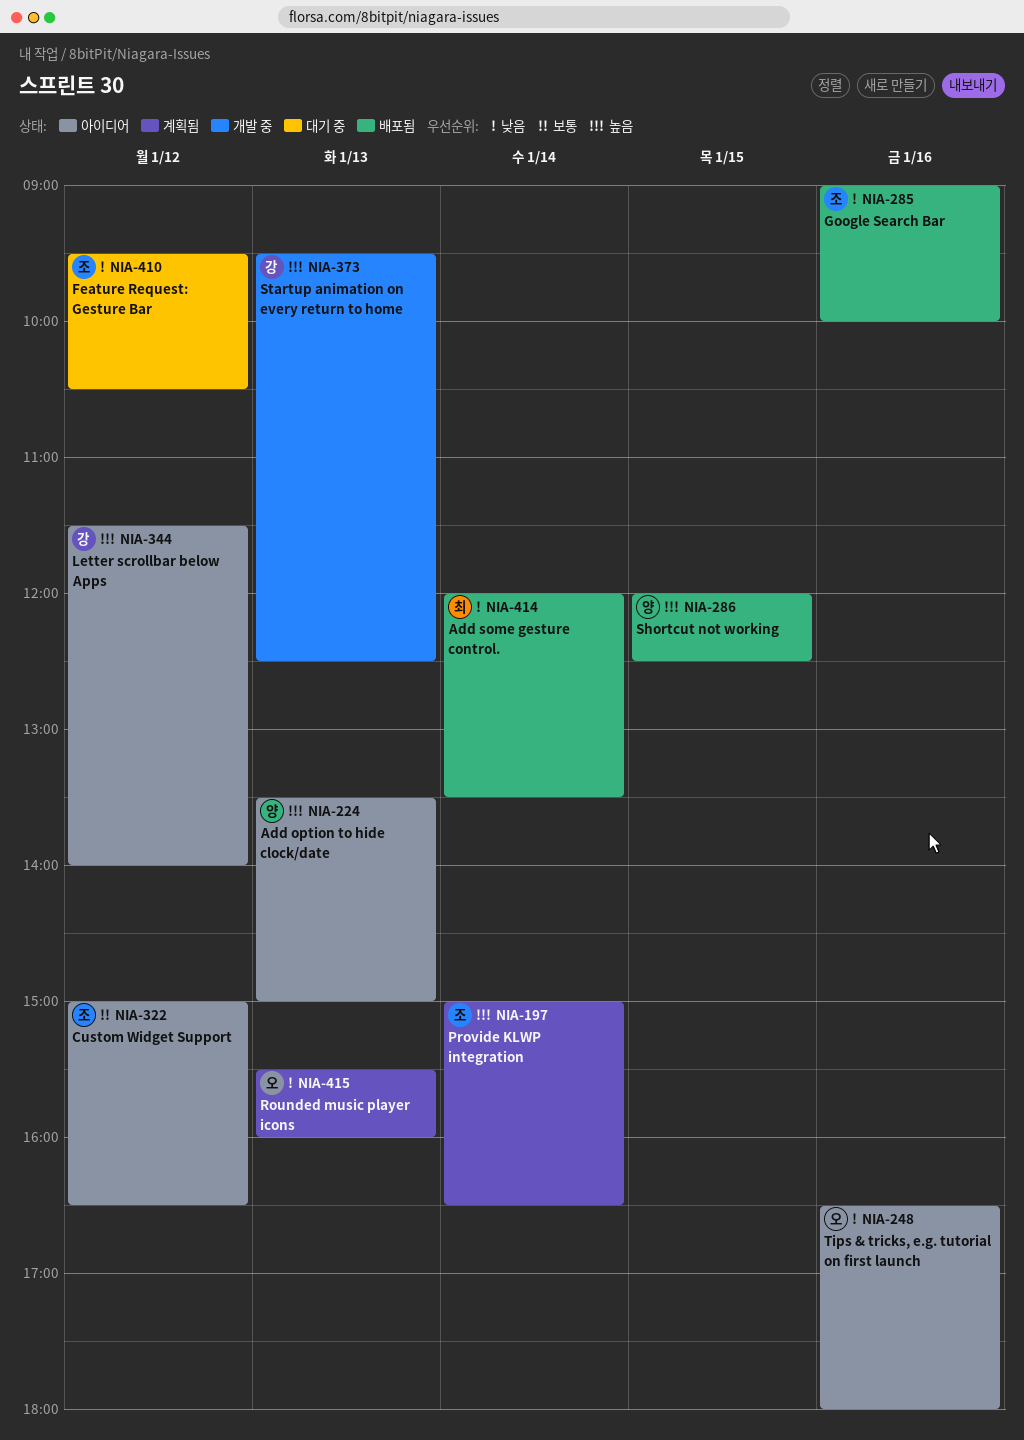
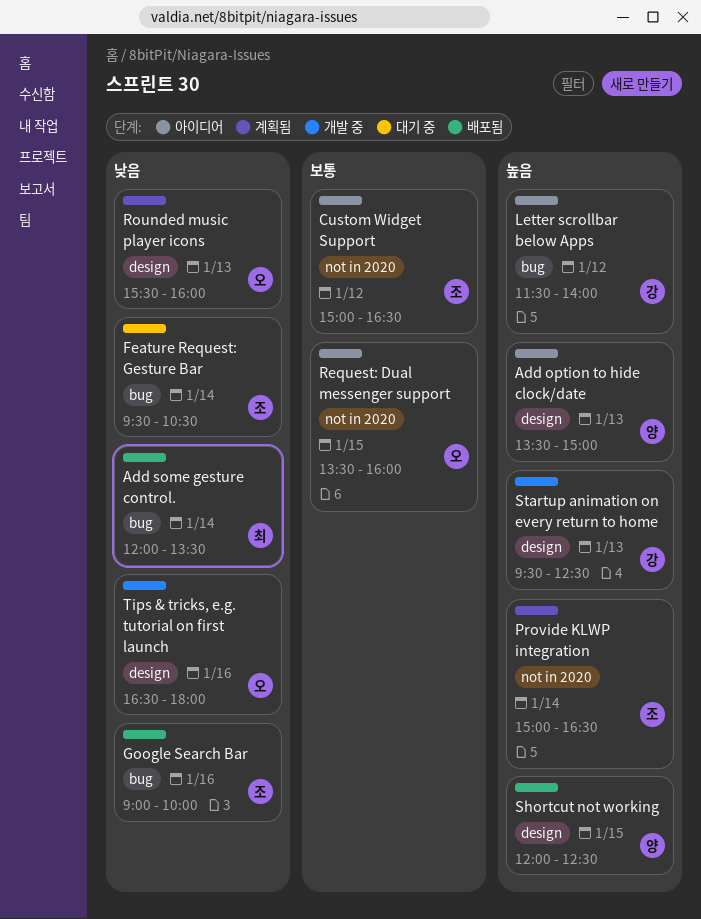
Feature Request: Gesture Bar, day: Jan 12 -> Jan 14
Request: Dual messenger support: none -> present
Tips & tricks, e.g. tutorial on first launch, status: 아이디어 -> 개발 중

